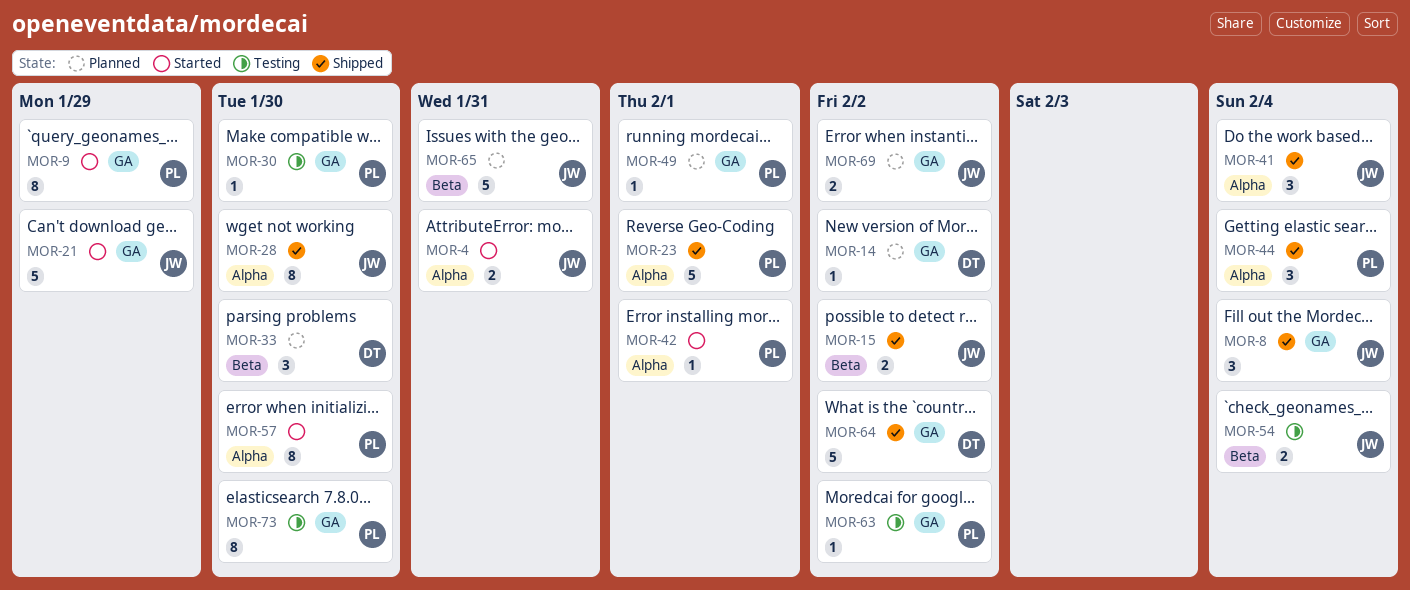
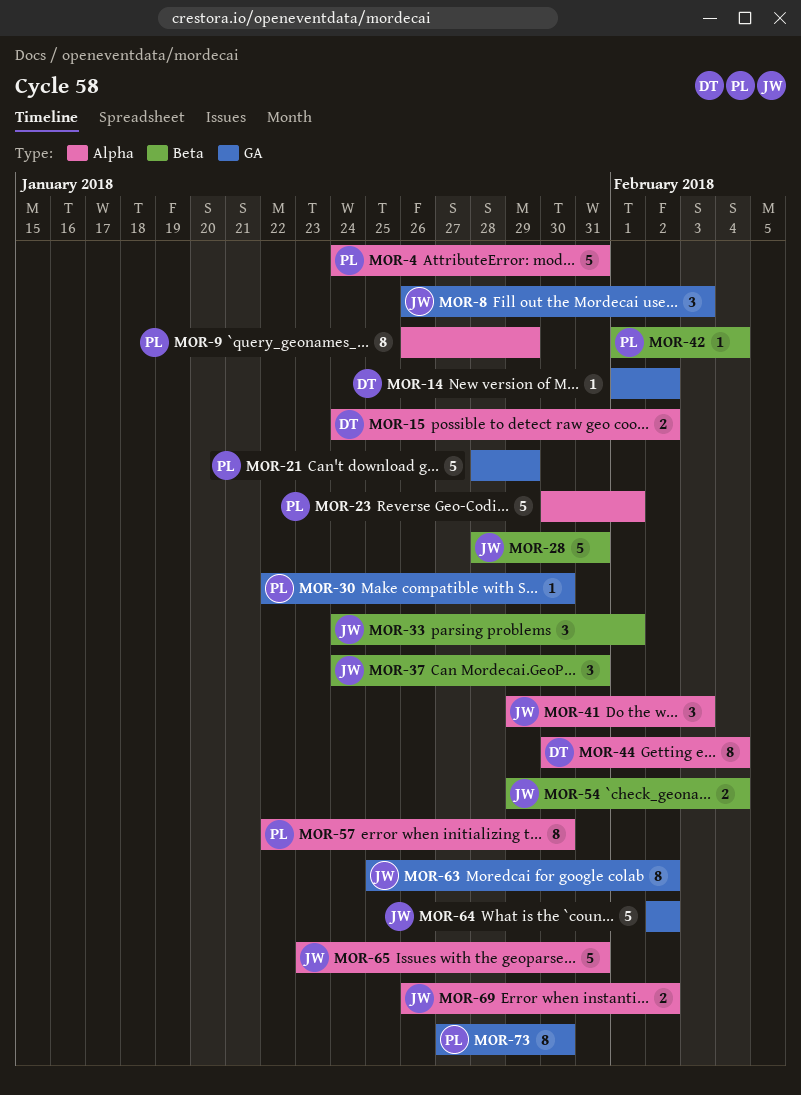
MOR-4, owner: JW -> PL
MOR-4, estimate: 2 -> 5
MOR-8, due: Feb 4 -> Feb 3
MOR-9, label: GA -> Alpha
MOR-15, owner: JW -> DT
MOR-15, label: Beta -> Alpha
MOR-21, owner: JW -> PL
MOR-28, label: Alpha -> Beta
MOR-28, estimate: 8 -> 5
MOR-28, due: Jan 30 -> Jan 31
MOR-33, owner: DT -> JW
MOR-33, due: Jan 30 -> Feb 1
MOR-37: none -> present
MOR-41, due: Feb 4 -> Feb 3
MOR-42, label: Alpha -> Beta
MOR-42, due: Feb 1 -> Feb 4
MOR-44, owner: PL -> DT
MOR-44, estimate: 3 -> 8
MOR-49: present -> none
MOR-63, owner: PL -> JW
MOR-63, estimate: 1 -> 8
MOR-64, owner: DT -> JW
MOR-65, label: Beta -> Alpha
MOR-69, label: GA -> Alpha

